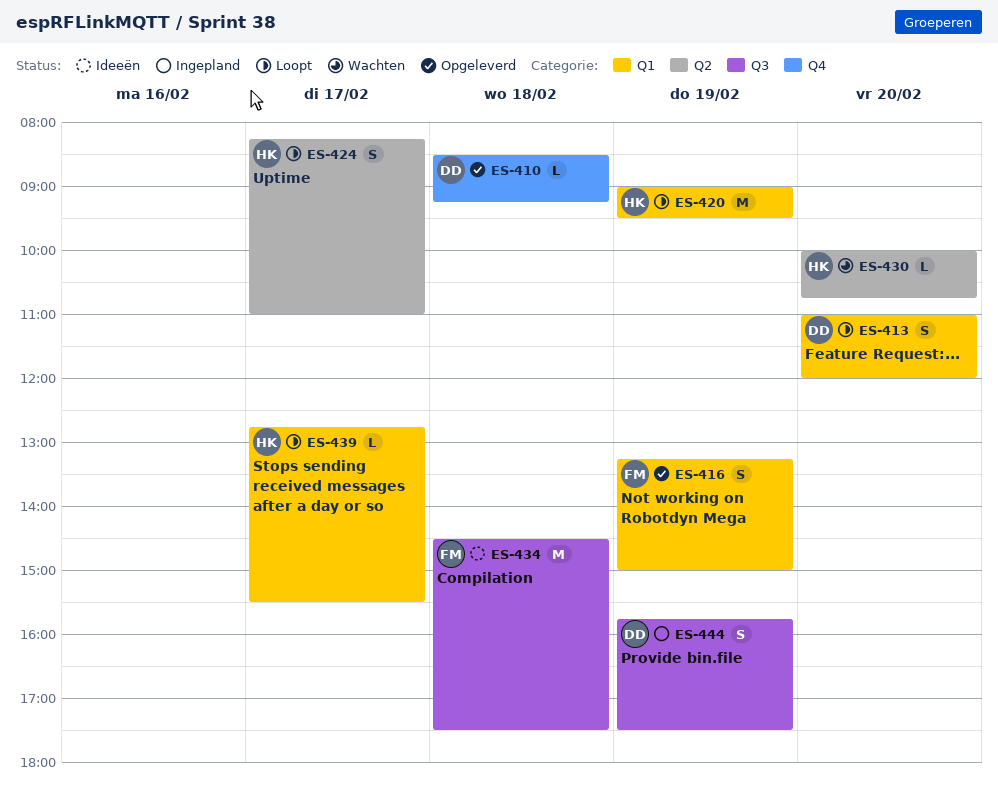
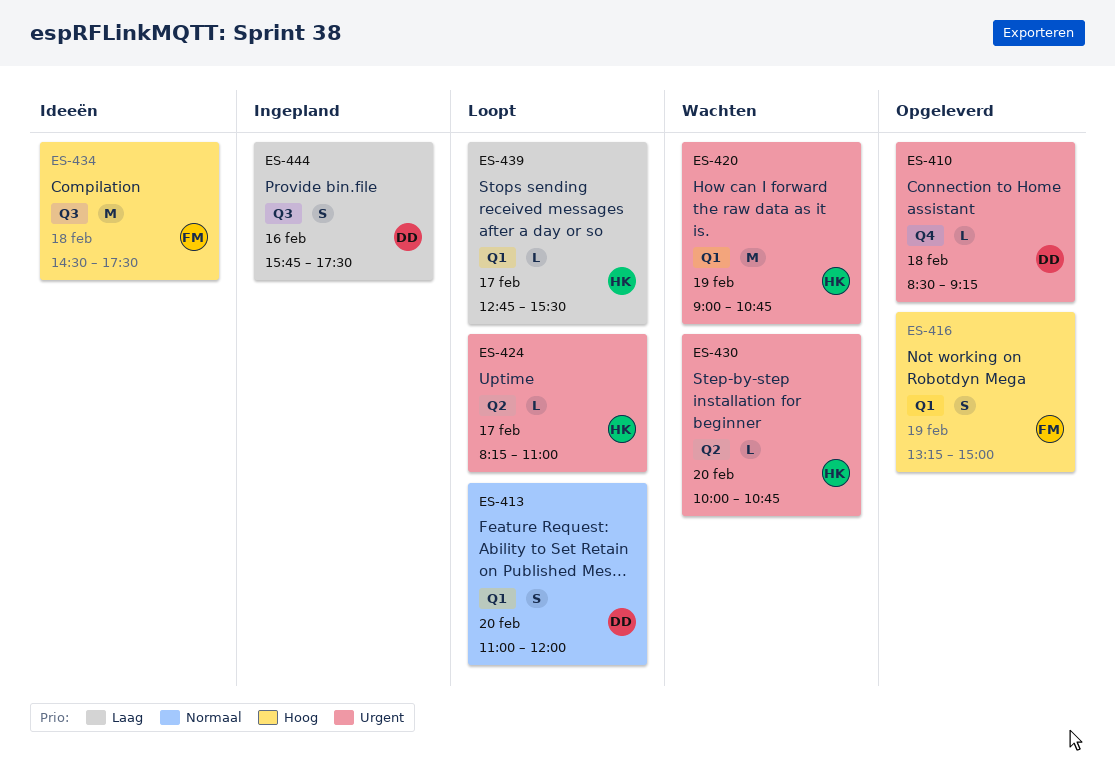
ES-420, status: Loopt -> Wachten
ES-420, ends: 09:30 -> 10:45
ES-424, estimate: S -> L
ES-444, day: Feb 19 -> Feb 16

